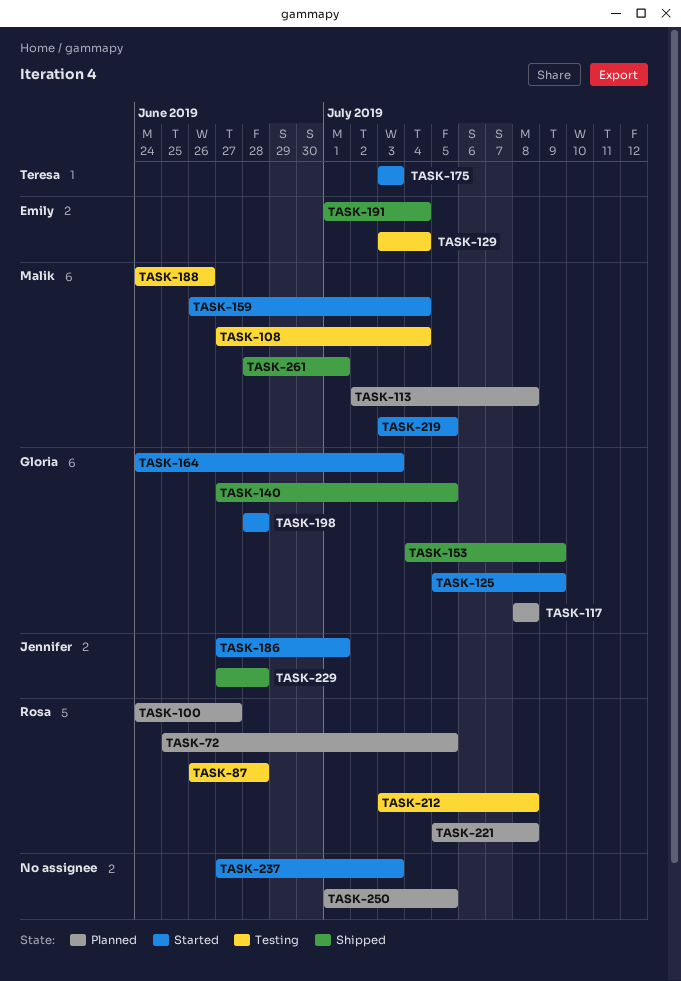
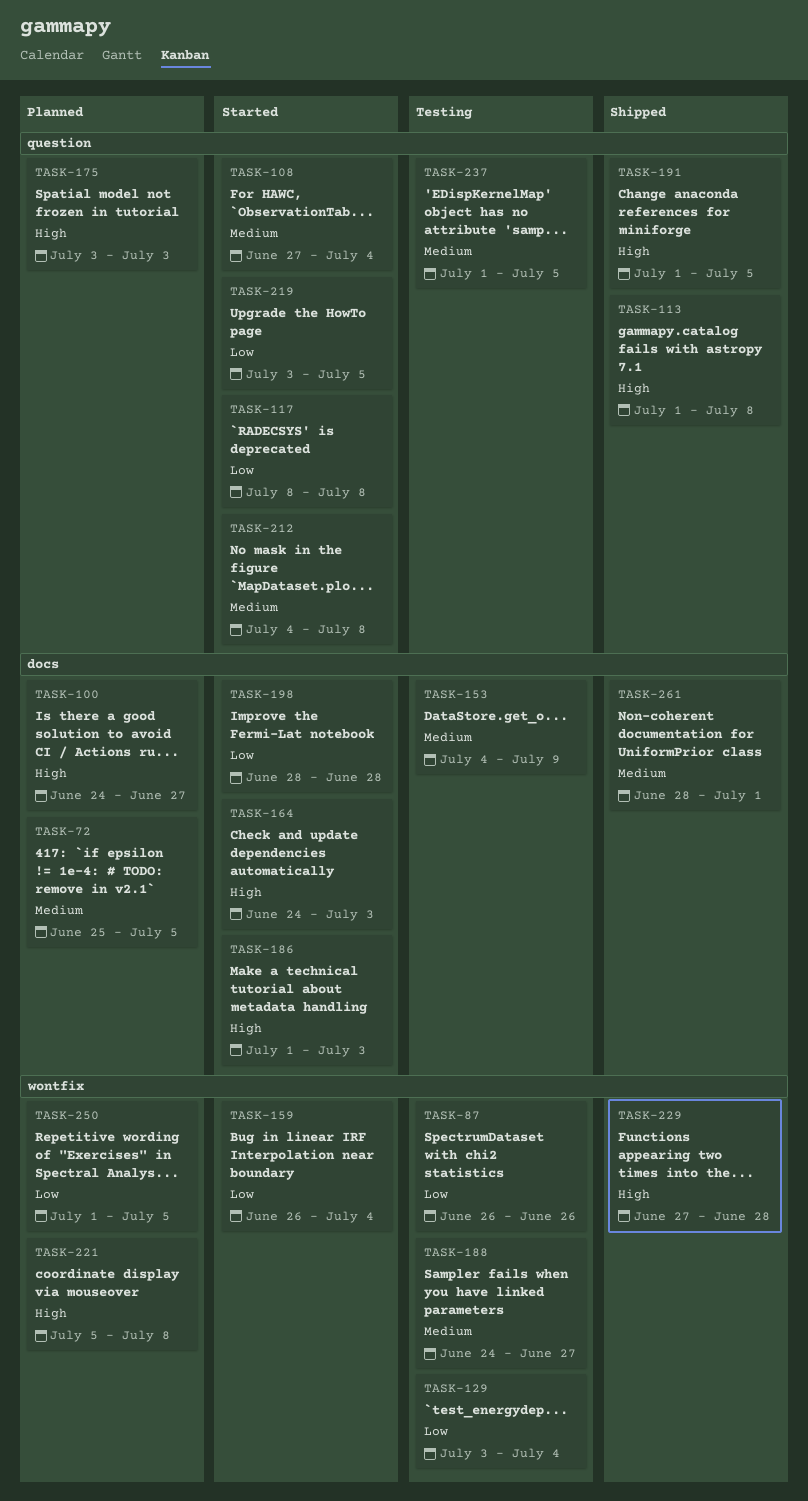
TASK-87, due: Jun 28 -> Jun 26
TASK-108, status: Testing -> Started
TASK-113, status: Planned -> Shipped
TASK-113, start: Jul 2 -> Jul 1
TASK-117, status: Planned -> Started
TASK-125: present -> none
TASK-140: present -> none
TASK-153, status: Shipped -> Testing
TASK-175, status: Started -> Planned
TASK-186, start: Jun 27 -> Jul 1
TASK-186, due: Jul 1 -> Jul 3
TASK-188, due: Jun 26 -> Jun 27
TASK-191, due: Jul 4 -> Jul 5
TASK-212, status: Testing -> Started
TASK-212, start: Jul 3 -> Jul 4
TASK-237, status: Started -> Testing
TASK-237, start: Jun 27 -> Jul 1
TASK-237, due: Jul 3 -> Jul 5

